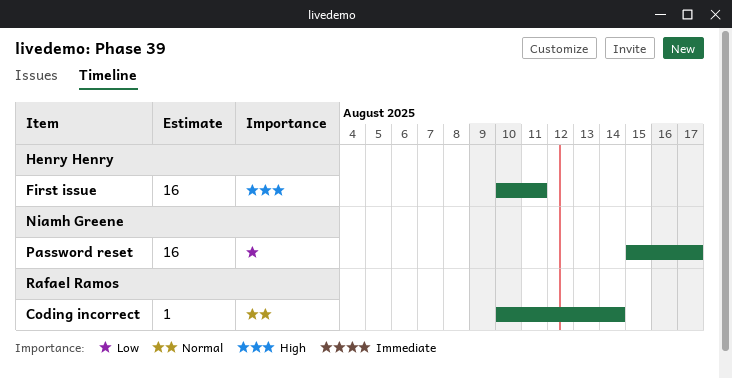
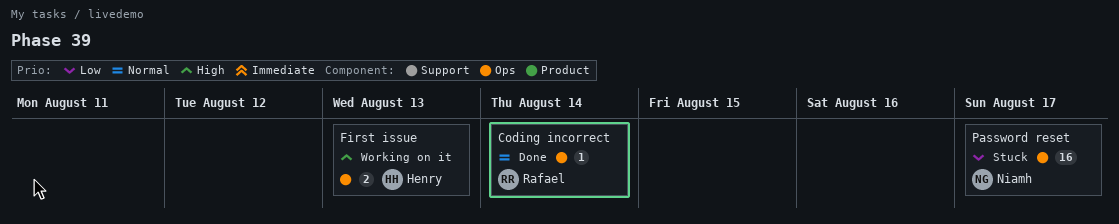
First issue, estimate: 16 -> 2
First issue, due: Aug 11 -> Aug 13

